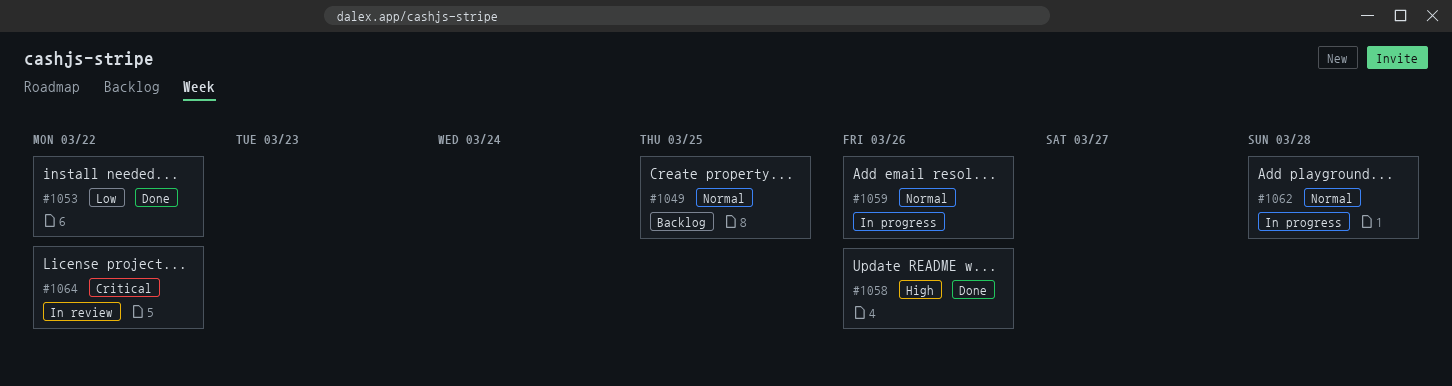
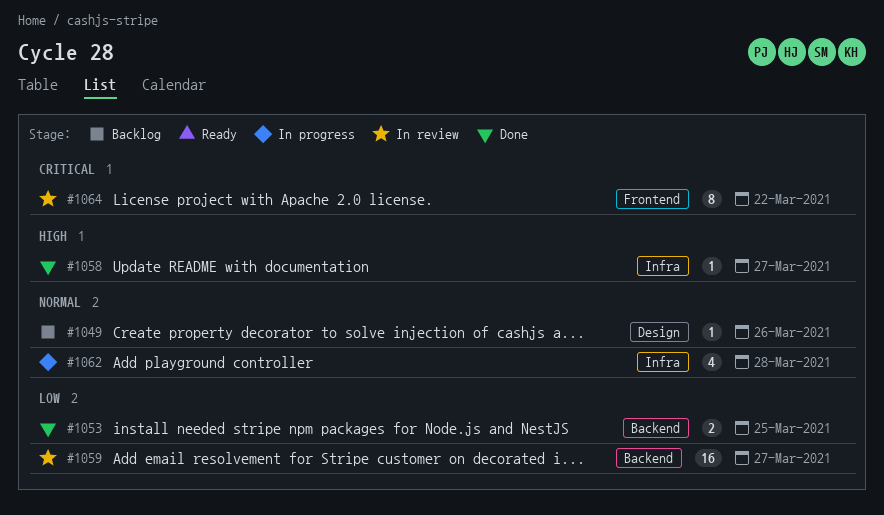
#1049, due: Mar 25 -> Mar 26
#1053, due: Mar 22 -> Mar 25
#1058, due: Mar 26 -> Mar 27
#1059, status: In progress -> In review
#1059, priority: Normal -> Low
#1059, due: Mar 26 -> Mar 27

